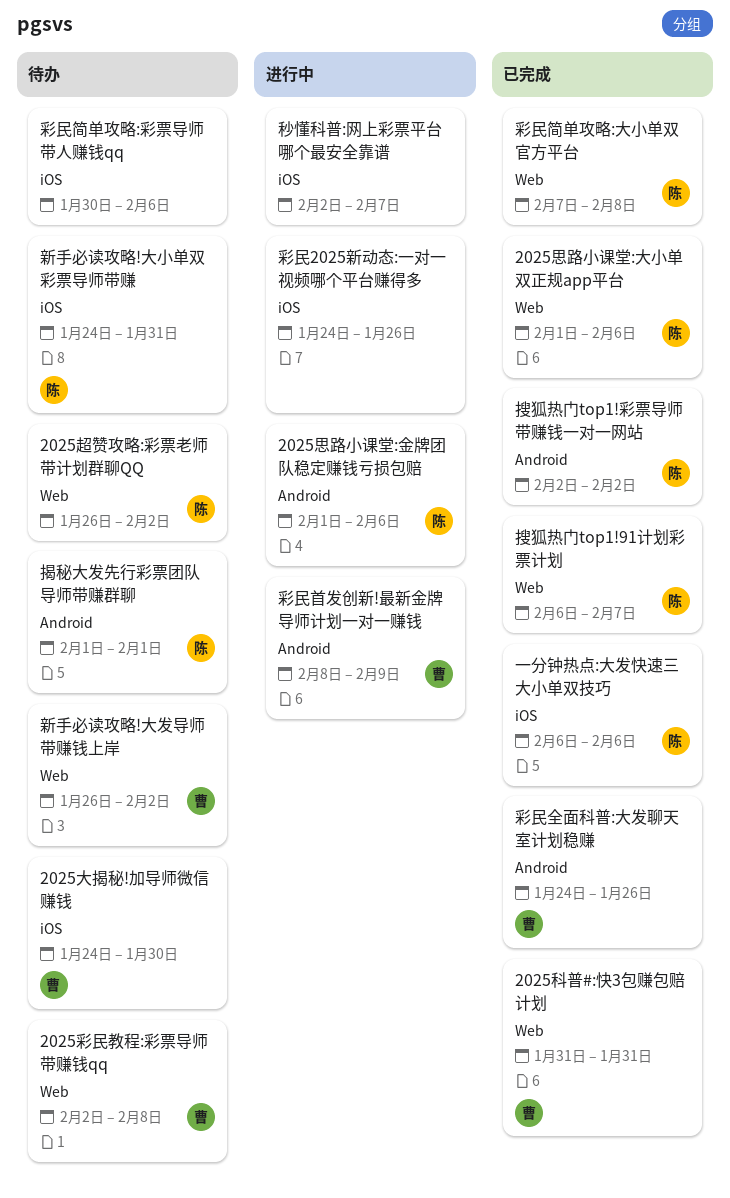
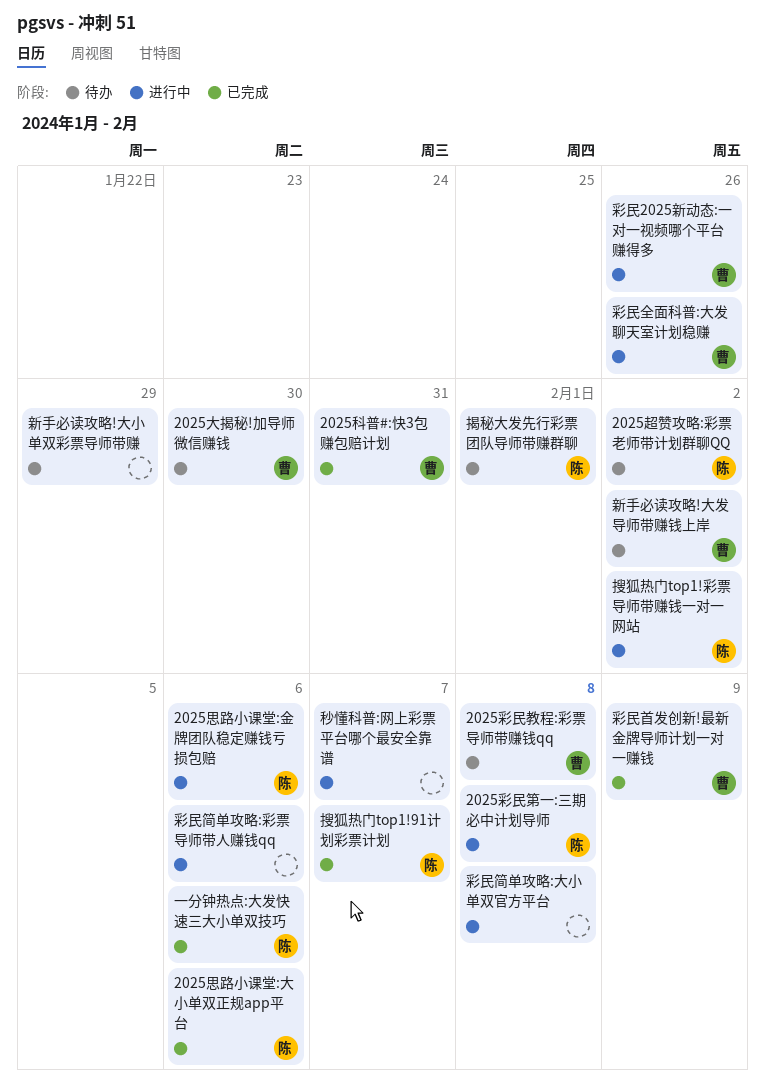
2025彩民第一:三期必中计划导师: none -> present
彩民2025新动态:一对一视频哪个平台赚得多, owner: none -> 曹
彩民全面科普:大发聊天室计划稳赚, status: 已完成 -> 进行中
彩民简单攻略:大小单双官方平台, status: 已完成 -> 进行中
彩民简单攻略:大小单双官方平台, owner: 陈 -> none
彩民简单攻略:彩票导师带人赚钱qq, status: 待办 -> 进行中
彩民首发创新!最新金牌导师计划一对一赚钱, status: 进行中 -> 已完成
搜狐热门top1!彩票导师带赚钱一对一网站, status: 已完成 -> 进行中
新手必读攻略!大小单双彩票导师带赚, owner: 陈 -> none
新手必读攻略!大小单双彩票导师带赚, due: Jan 31 -> Jan 29

